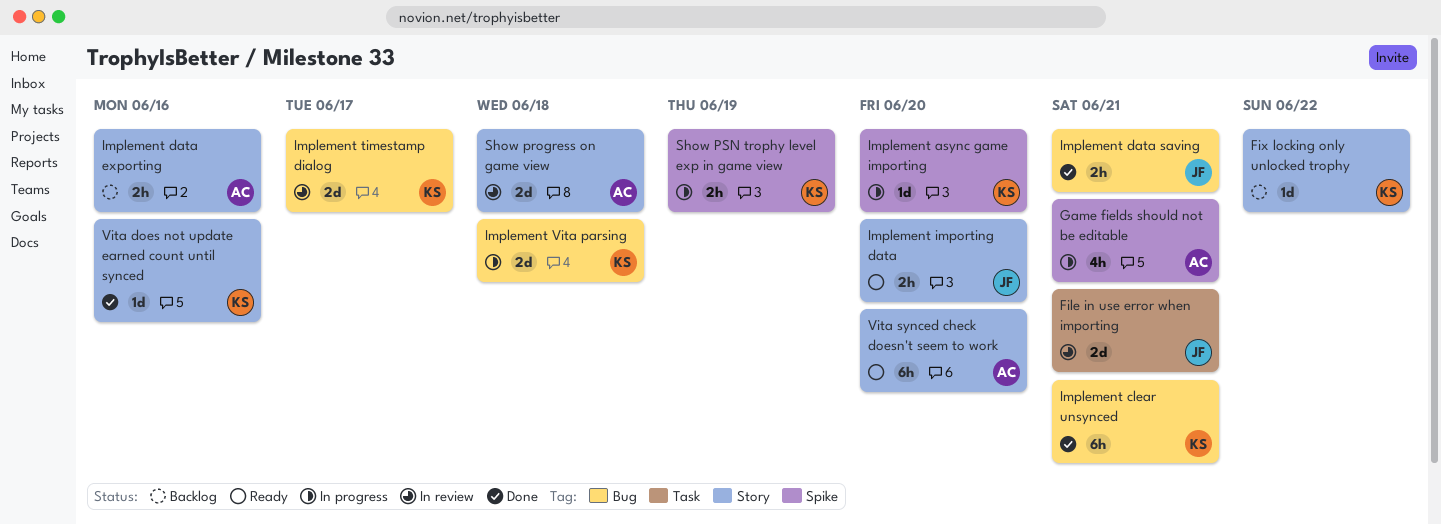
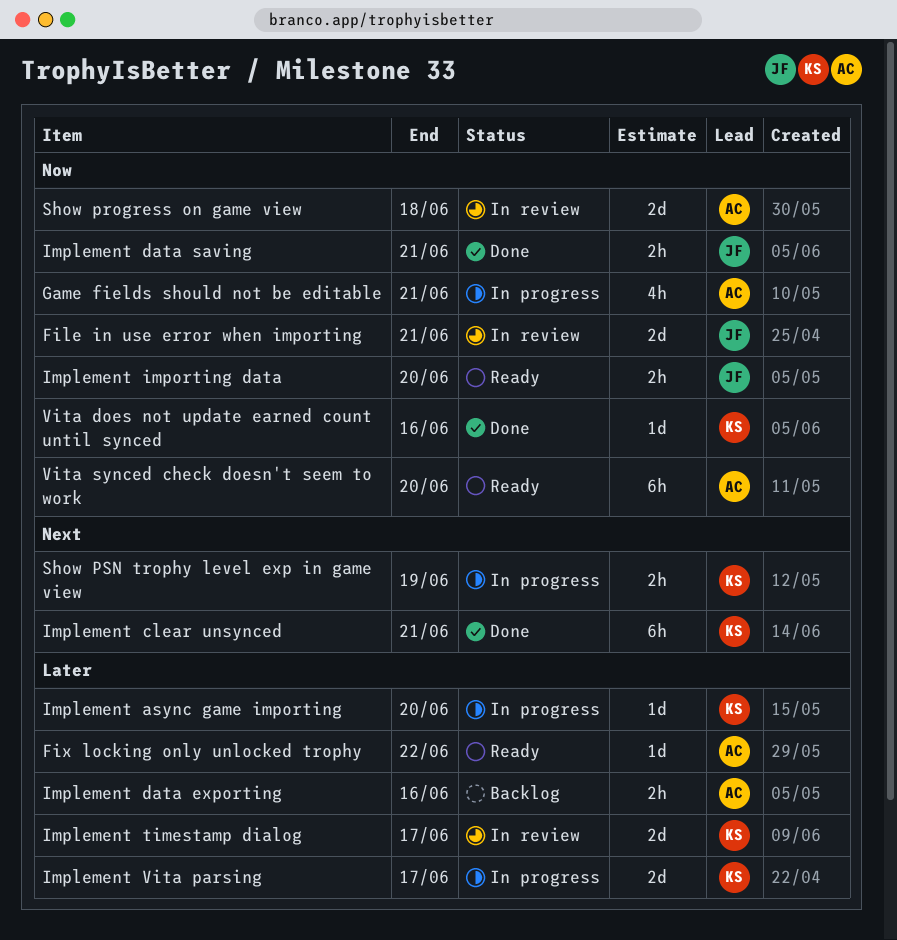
Fix locking only unlocked trophy, status: Backlog -> Ready
Fix locking only unlocked trophy, owner: KS -> AC
Implement Vita parsing, due: Jun 18 -> Jun 17

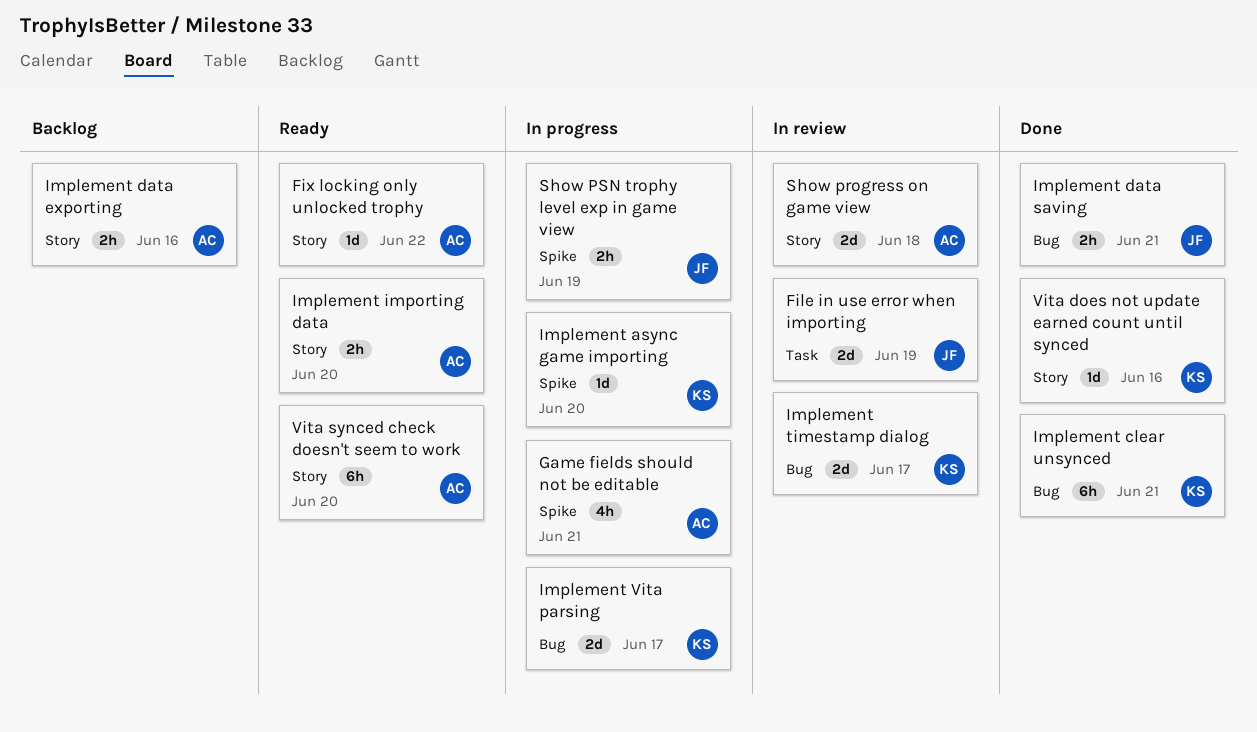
File in use error when importing, due: Jun 21 -> Jun 19
Implement importing data, owner: JF -> AC
Show PSN trophy level exp in game view, owner: KS -> JF

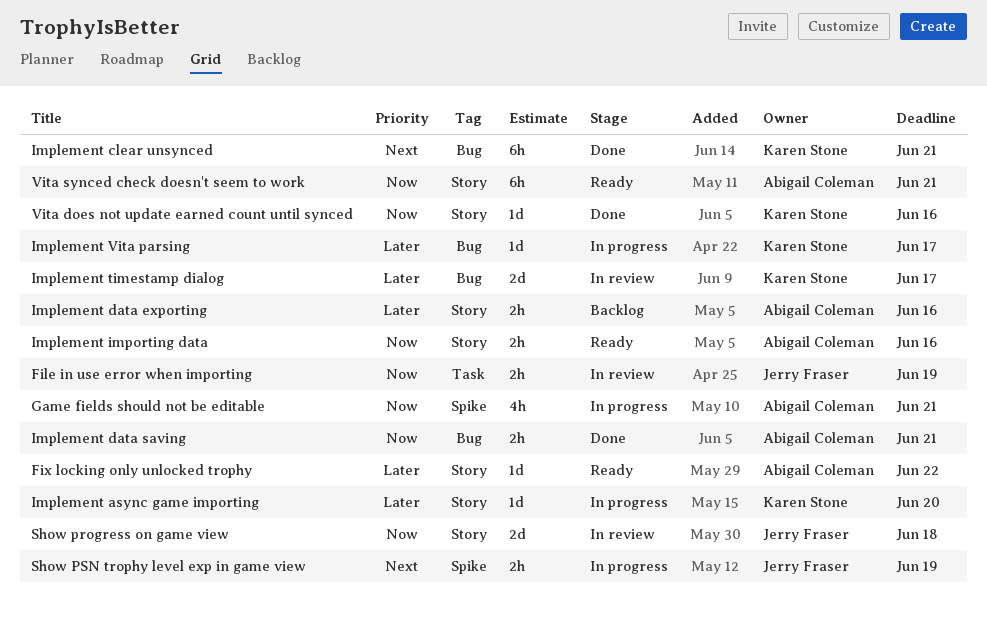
File in use error when importing, estimate: 2d -> 2h
Implement async game importing, label: Spike -> Story
Implement data saving, owner: Jerry Fraser -> Abigail Coleman
Implement importing data, due: Jun 20 -> Jun 16
Implement Vita parsing, estimate: 2d -> 1d
Show progress on game view, owner: Abigail Coleman -> Jerry Fraser
Vita synced check doesn't seem to work, due: Jun 20 -> Jun 21

